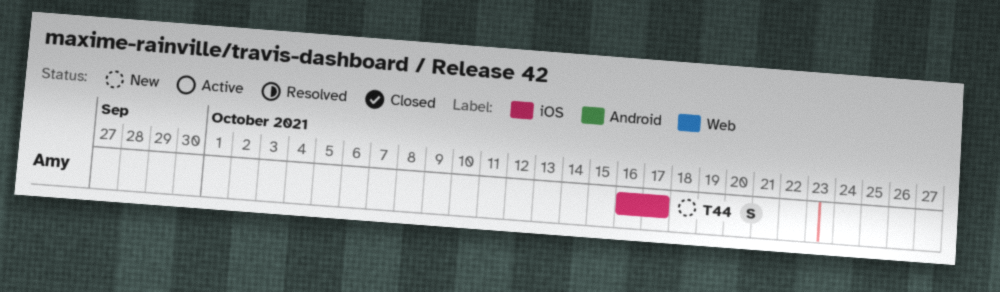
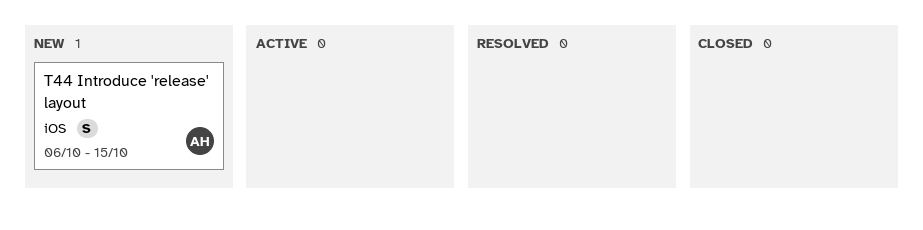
T44, start: Oct 16 -> Oct 6
T44, due: Oct 17 -> Oct 15

